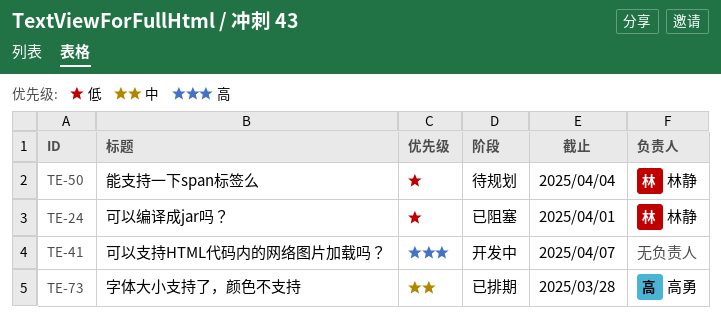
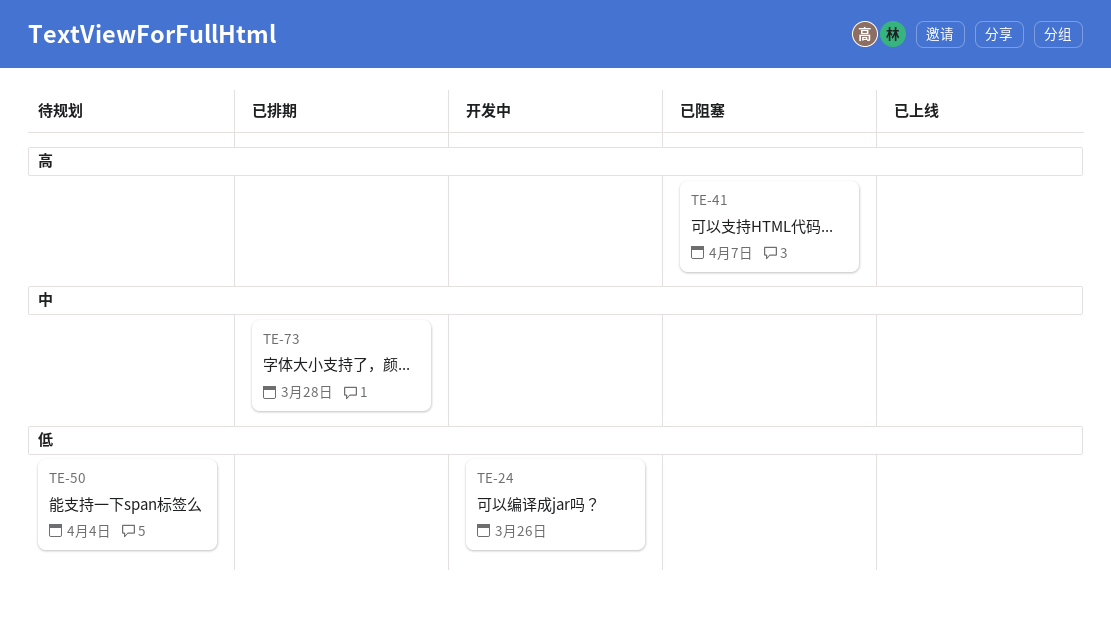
TE-24, status: 已阻塞 -> 开发中
TE-24, due: Apr 1 -> Mar 26
TE-41, status: 开发中 -> 已阻塞

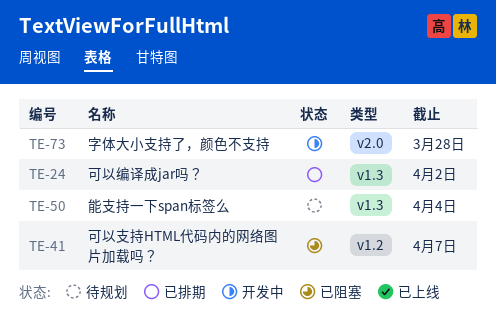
TE-24, status: 开发中 -> 已排期
TE-24, due: Mar 26 -> Apr 2
TE-73, status: 已排期 -> 开发中

